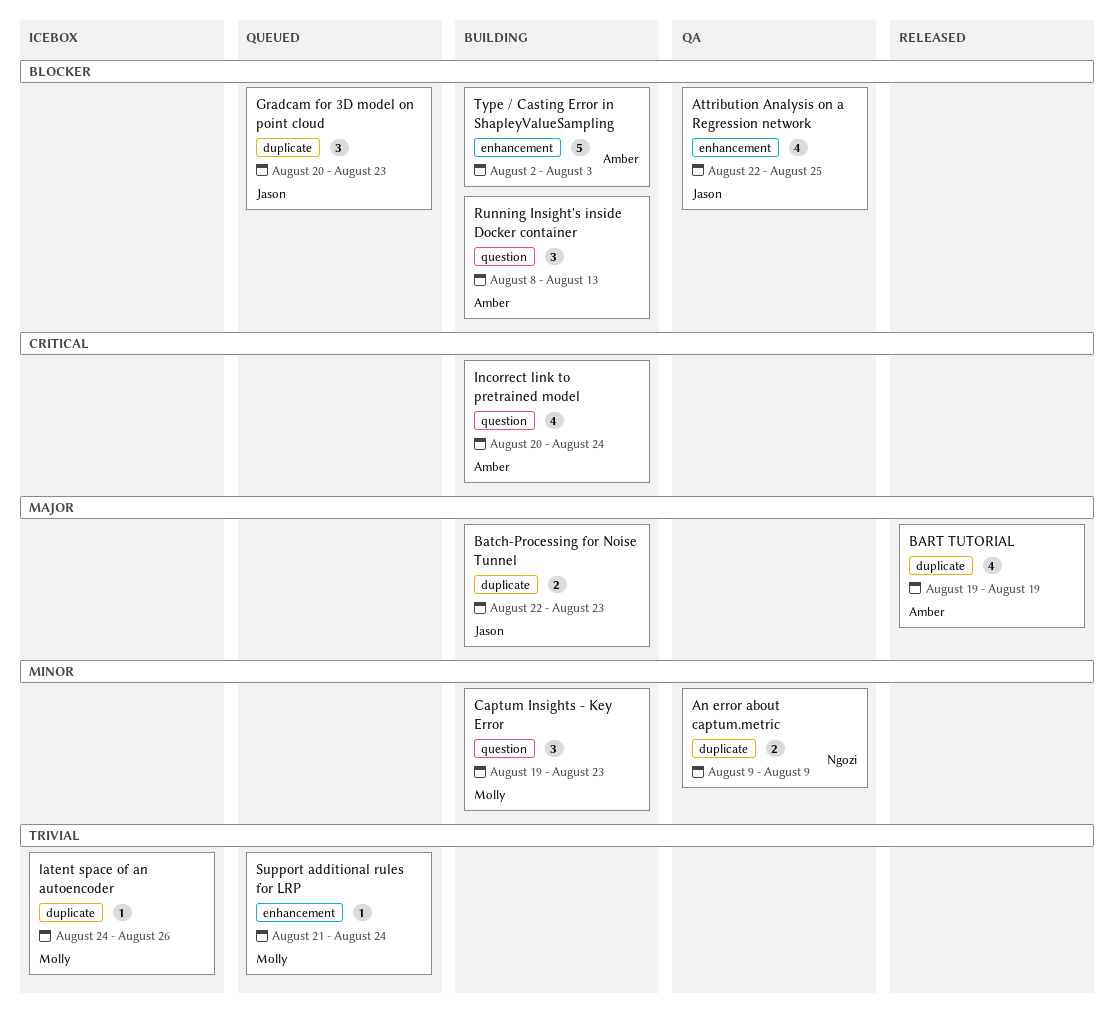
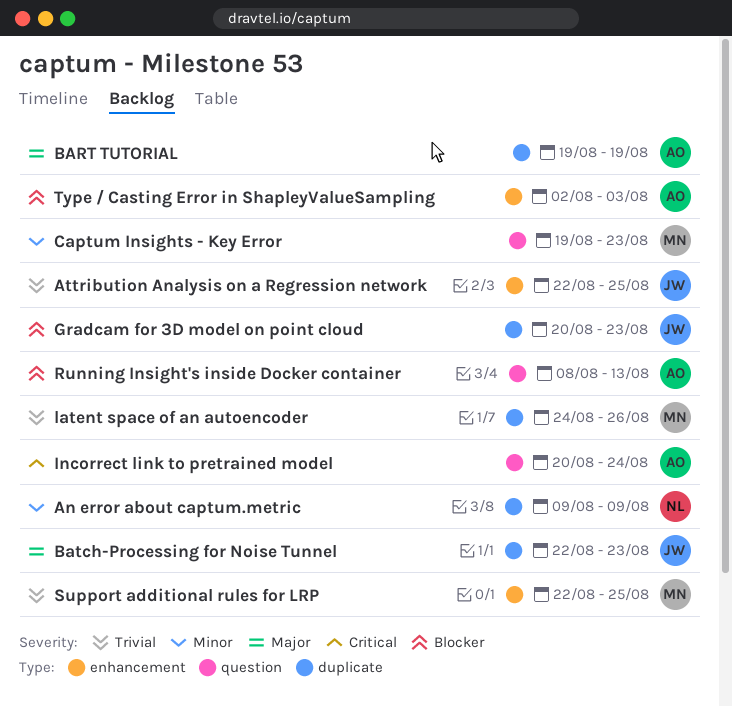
Attribution Analysis on a Regression network, priority: Blocker -> Trivial
Support additional rules for LRP, start: Aug 21 -> Aug 22
Support additional rules for LRP, due: Aug 24 -> Aug 25

